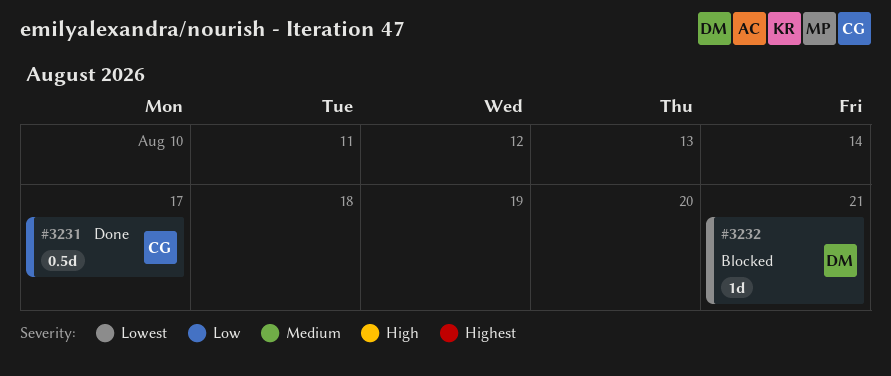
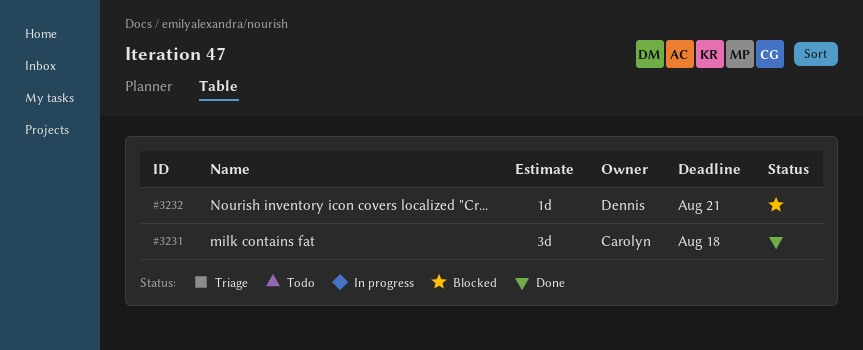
#3231, estimate: 0.5d -> 3d
#3231, due: Aug 17 -> Aug 18

